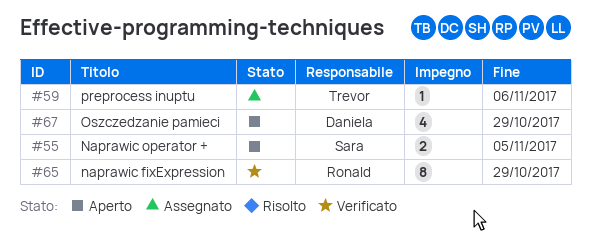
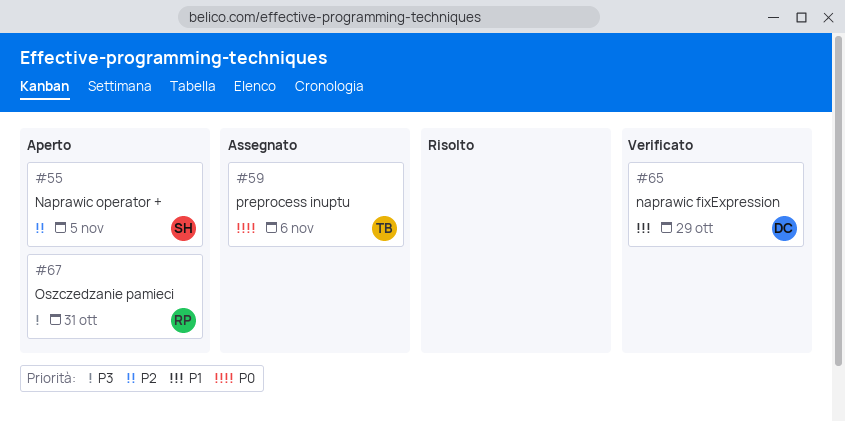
#65, owner: Ronald -> Daniela
#67, owner: Daniela -> Ronald
#67, due: Oct 29 -> Oct 31

